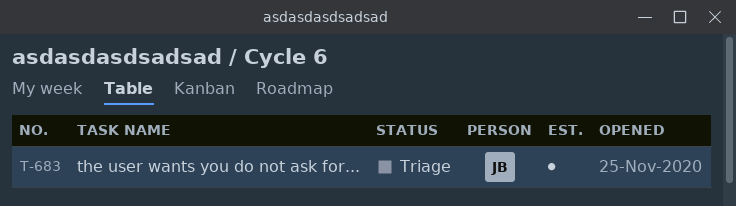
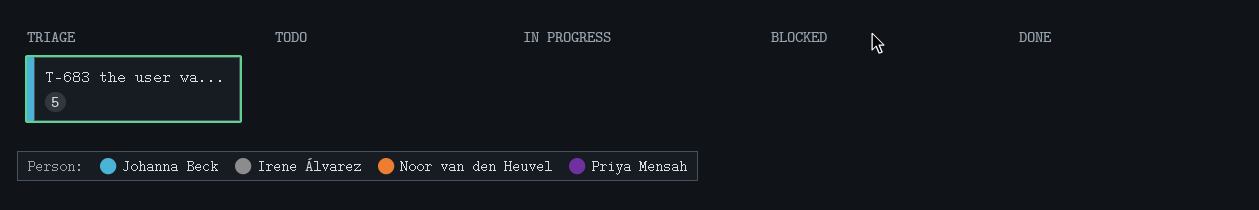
T-683, estimate: 1 -> 5

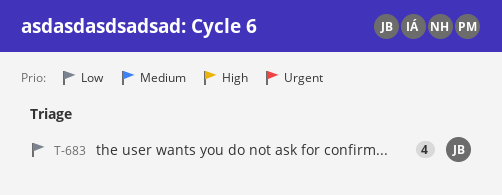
T-683, estimate: 5 -> 4

